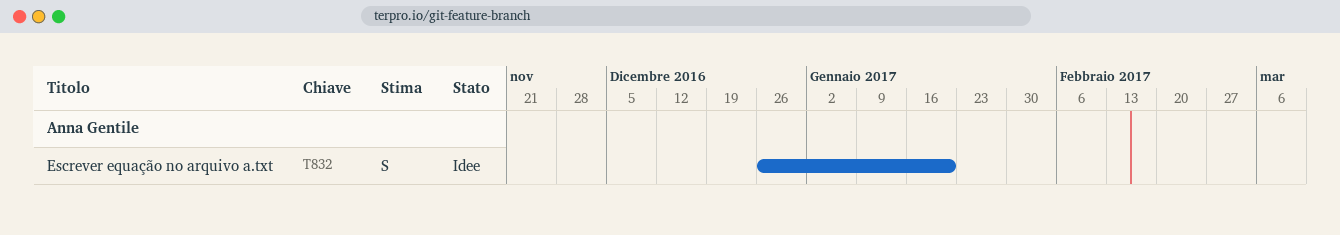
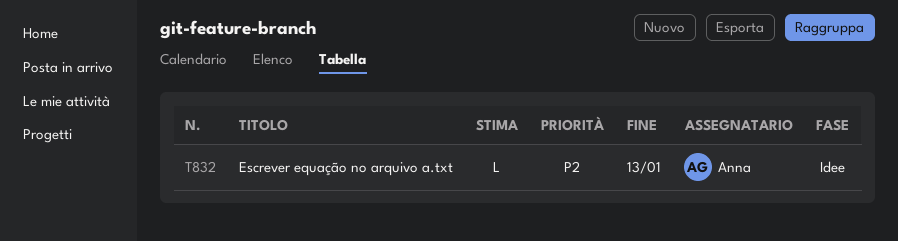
T832, estimate: S -> L
T832, due: Jan 20 -> Jan 13

